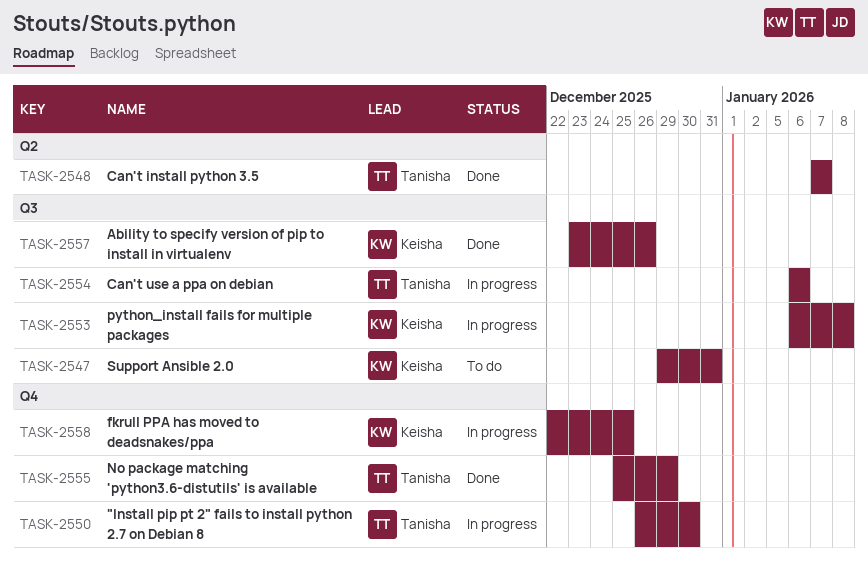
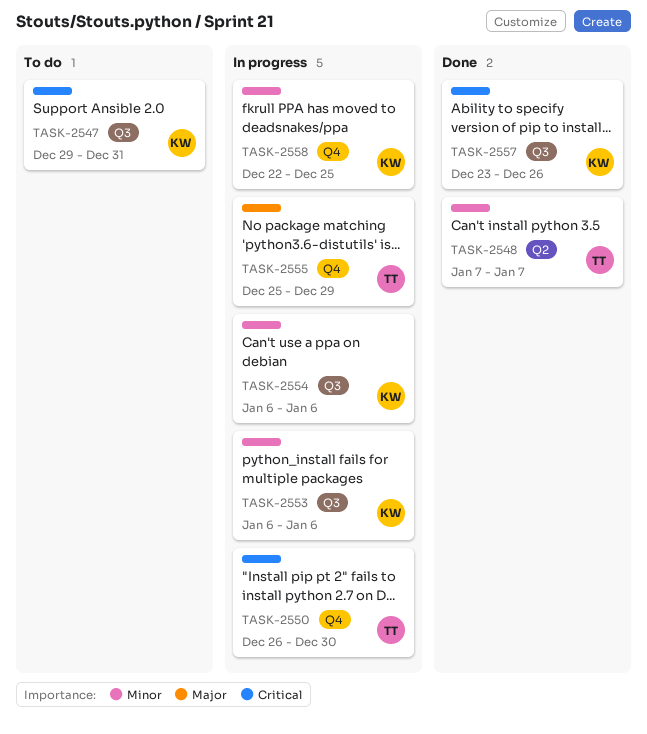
TASK-2553, due: Jan 8 -> Jan 6
TASK-2554, owner: Tanisha -> Keisha
TASK-2555, status: Done -> In progress

